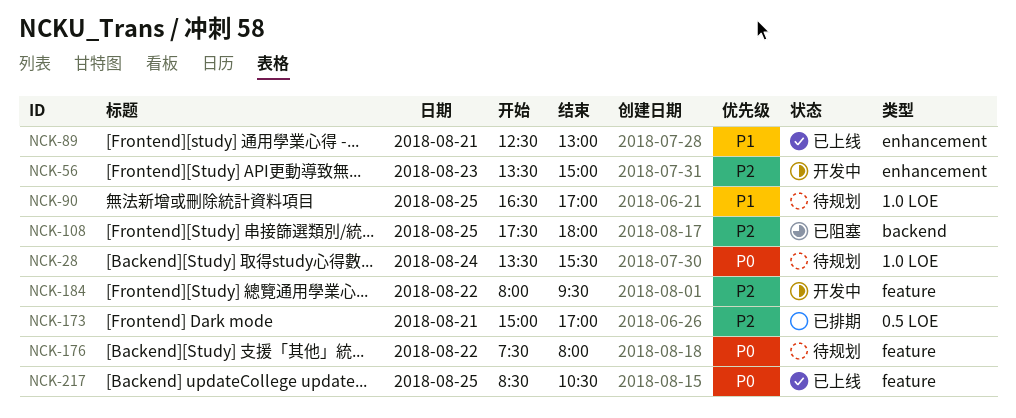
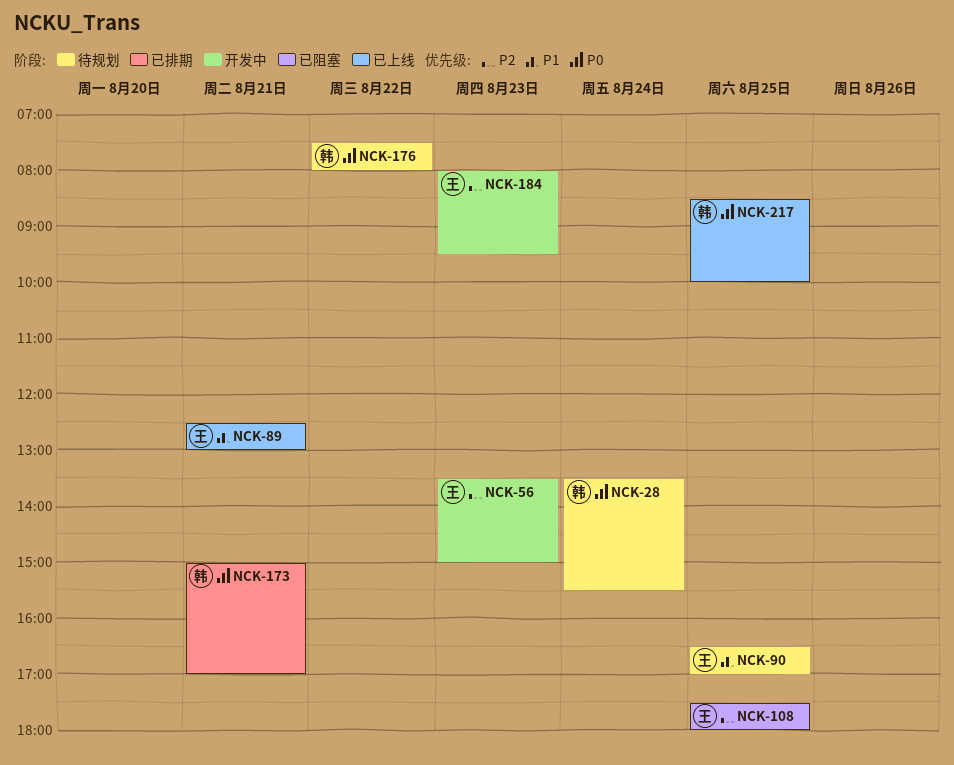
NCK-173, priority: P2 -> P0
NCK-184, day: Aug 22 -> Aug 23
NCK-217, ends: 10:30 -> 10:00

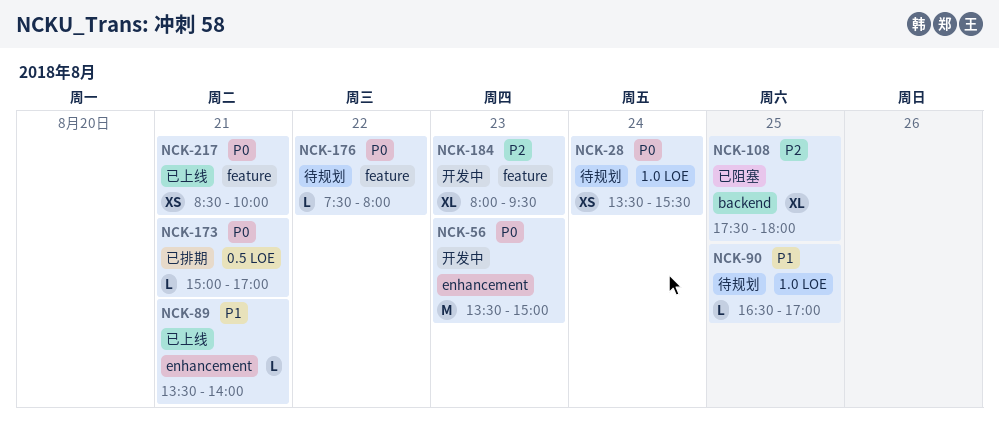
NCK-56, priority: P2 -> P0
NCK-89, begins: 12:30 -> 13:30
NCK-89, ends: 13:00 -> 14:00
NCK-217, day: Aug 25 -> Aug 21

